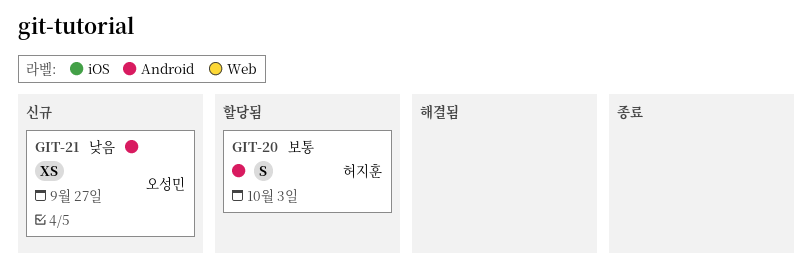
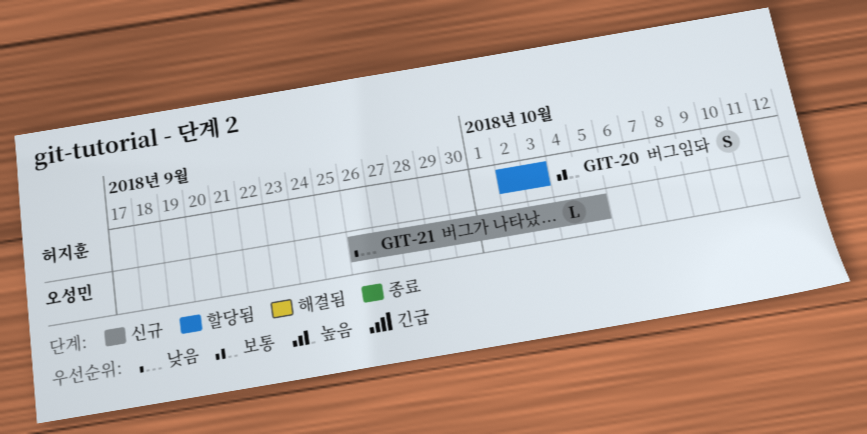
GIT-21, estimate: XS -> L
GIT-21, due: Sep 27 -> Oct 5

